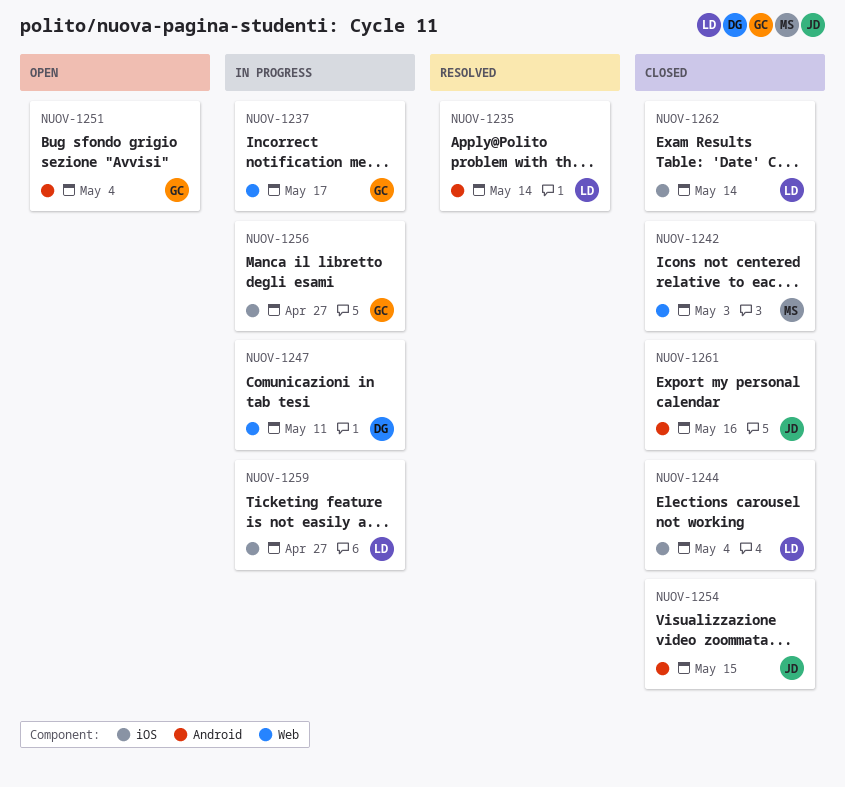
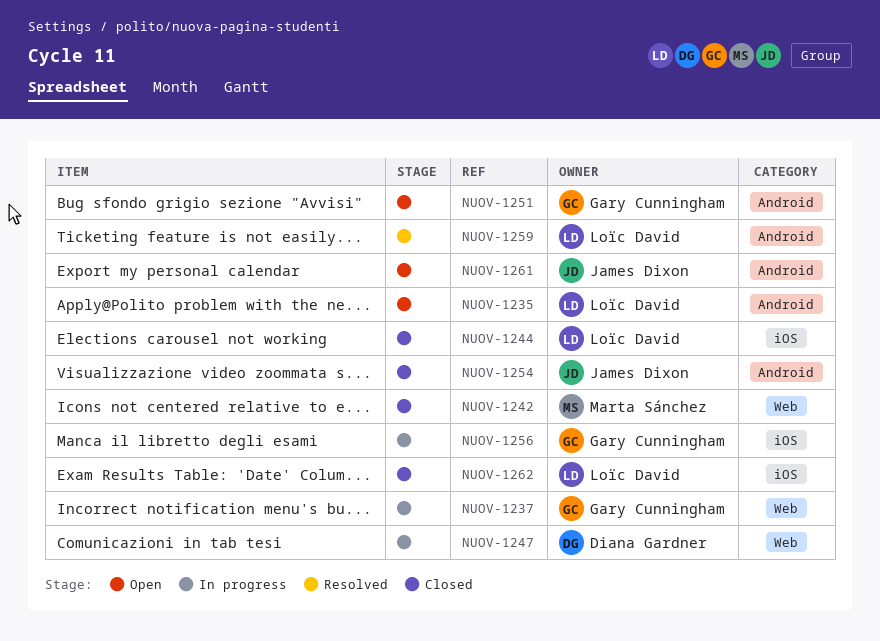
NUOV-1235, status: Resolved -> Open
NUOV-1259, status: In progress -> Resolved
NUOV-1259, label: iOS -> Android
NUOV-1261, status: Closed -> Open

